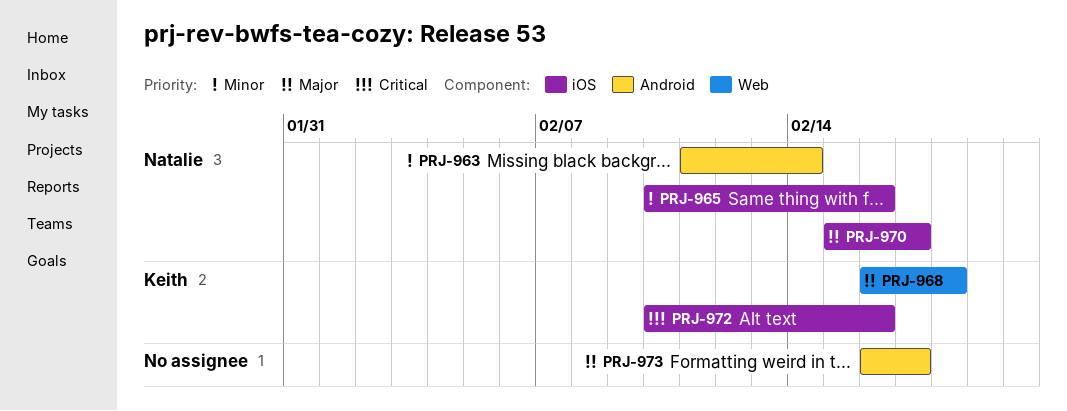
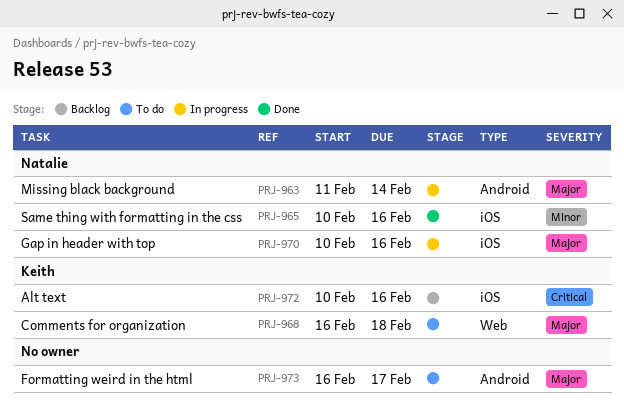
PRJ-963, priority: Minor -> Major
PRJ-970, start: Feb 15 -> Feb 10
PRJ-970, due: Feb 17 -> Feb 16

